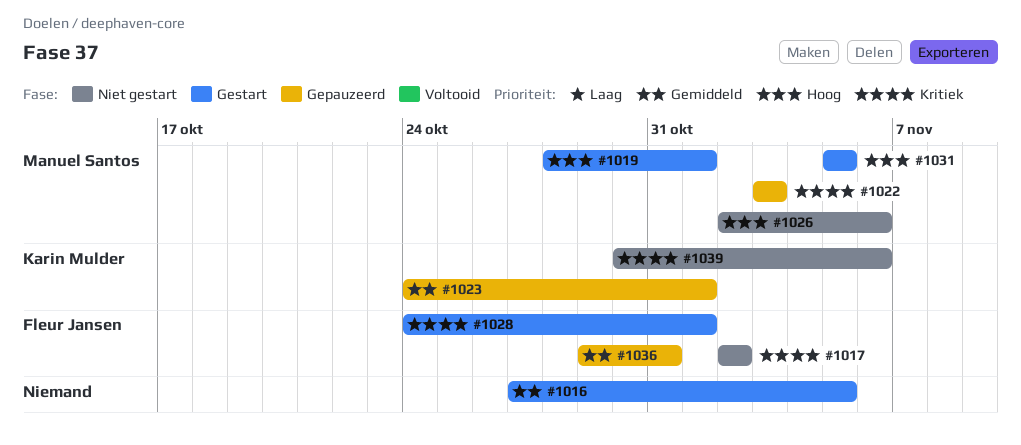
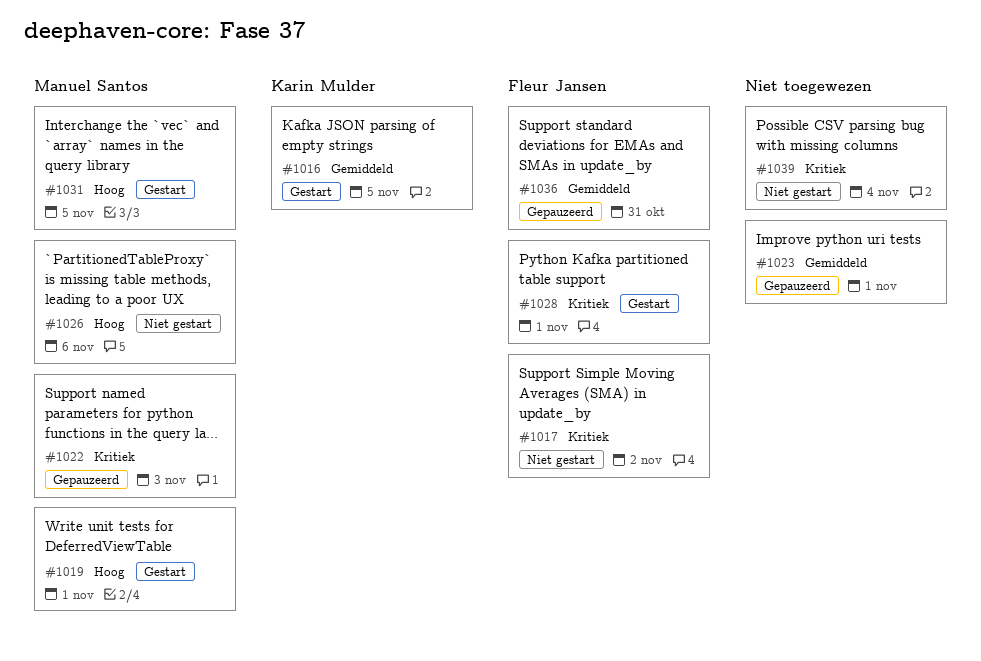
#1016, owner: none -> Karin Mulder
#1023, owner: Karin Mulder -> none
#1039, owner: Karin Mulder -> none
#1039, due: Nov 6 -> Nov 4

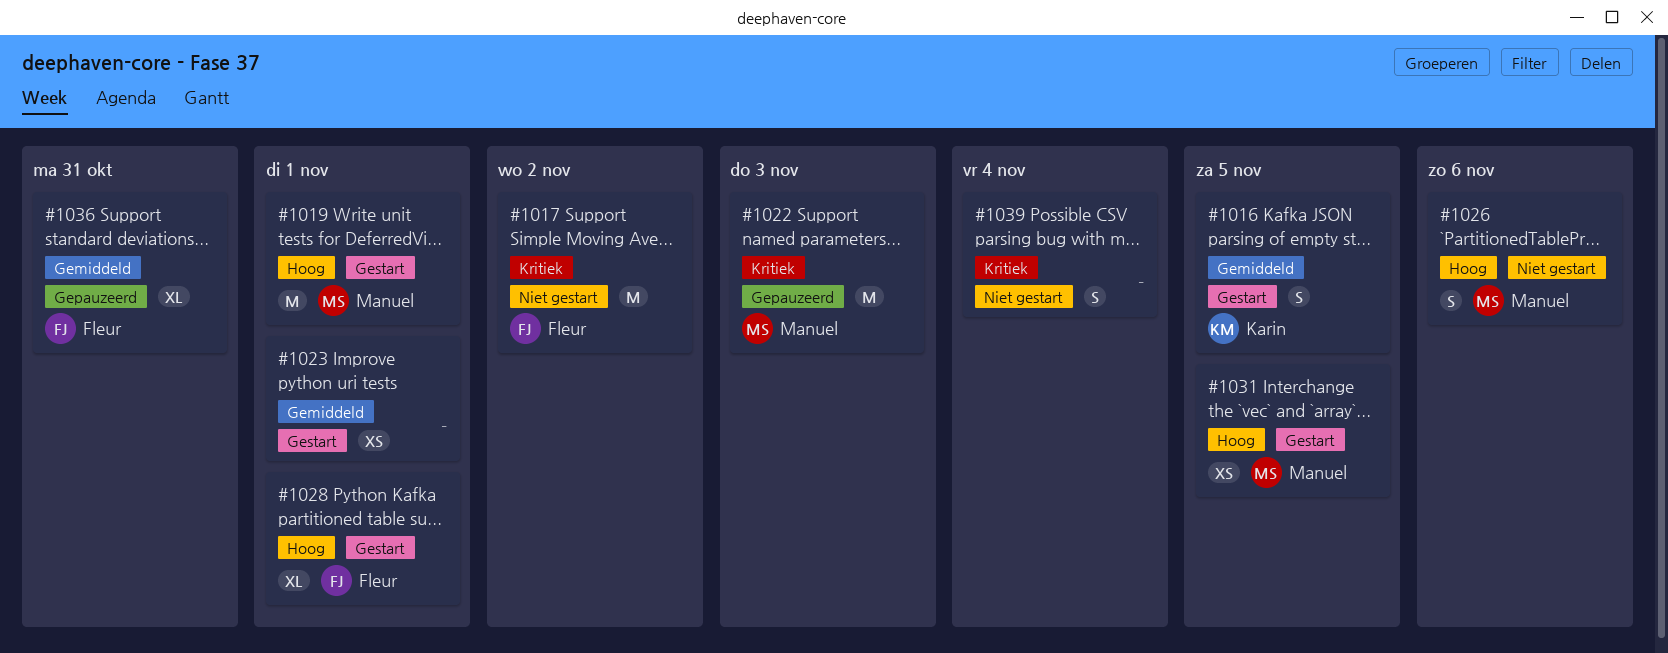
#1023, status: Gepauzeerd -> Gestart
#1028, priority: Kritiek -> Hoog

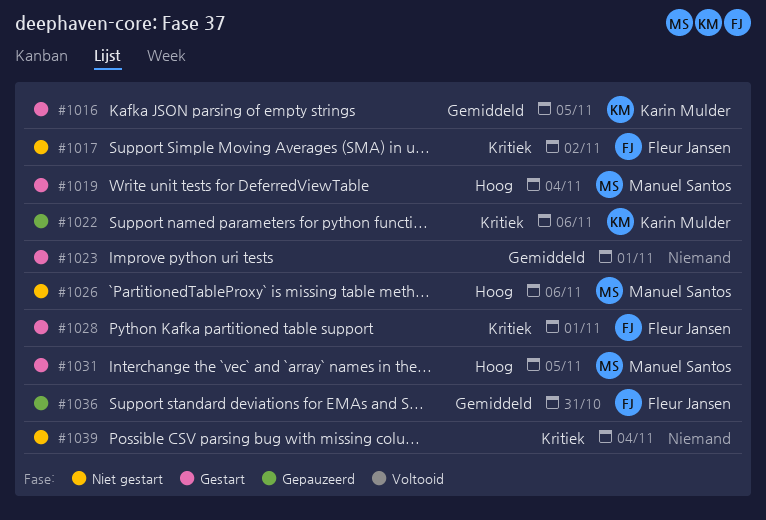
#1019, due: Nov 1 -> Nov 4
#1022, owner: Manuel Santos -> Karin Mulder
#1022, due: Nov 3 -> Nov 6
#1028, priority: Hoog -> Kritiek

